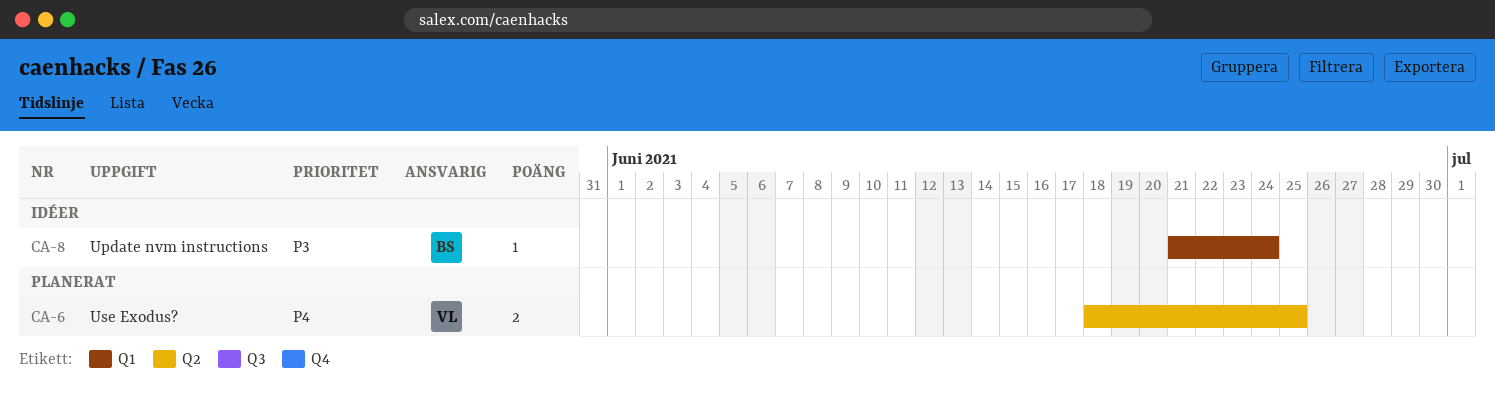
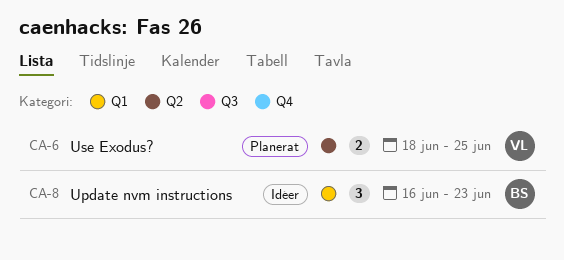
CA-8, estimate: 1 -> 3
CA-8, start: Jun 21 -> Jun 16
CA-8, due: Jun 24 -> Jun 23

